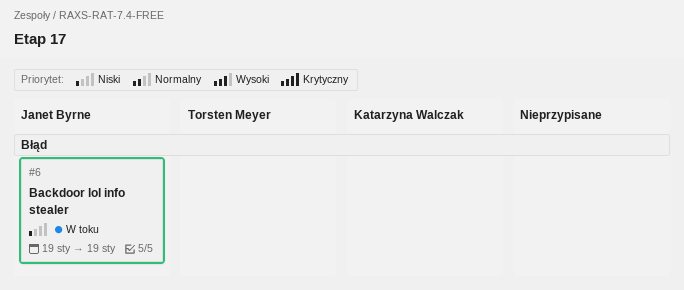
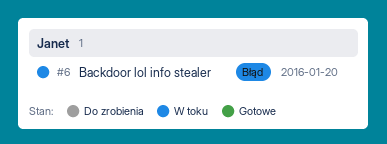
#6, due: Jan 19 -> Jan 20

